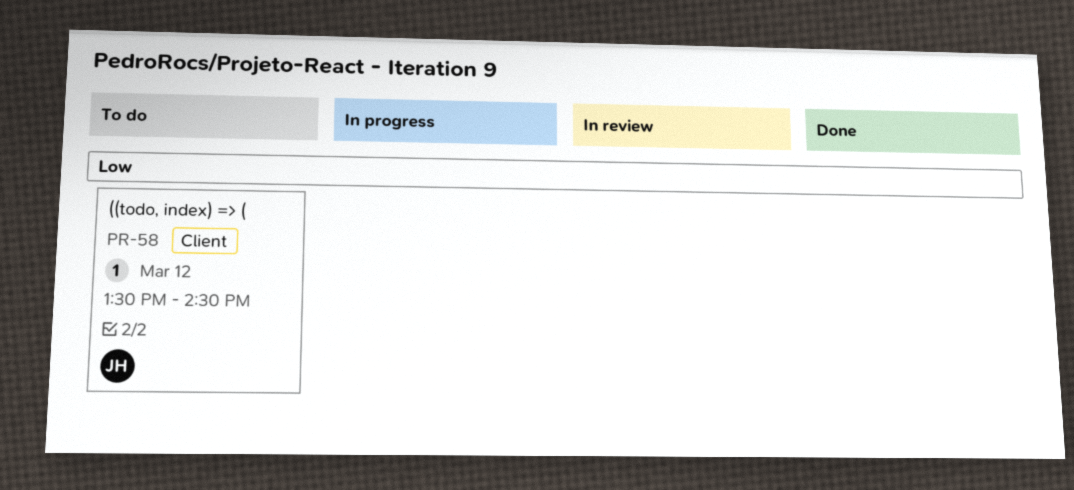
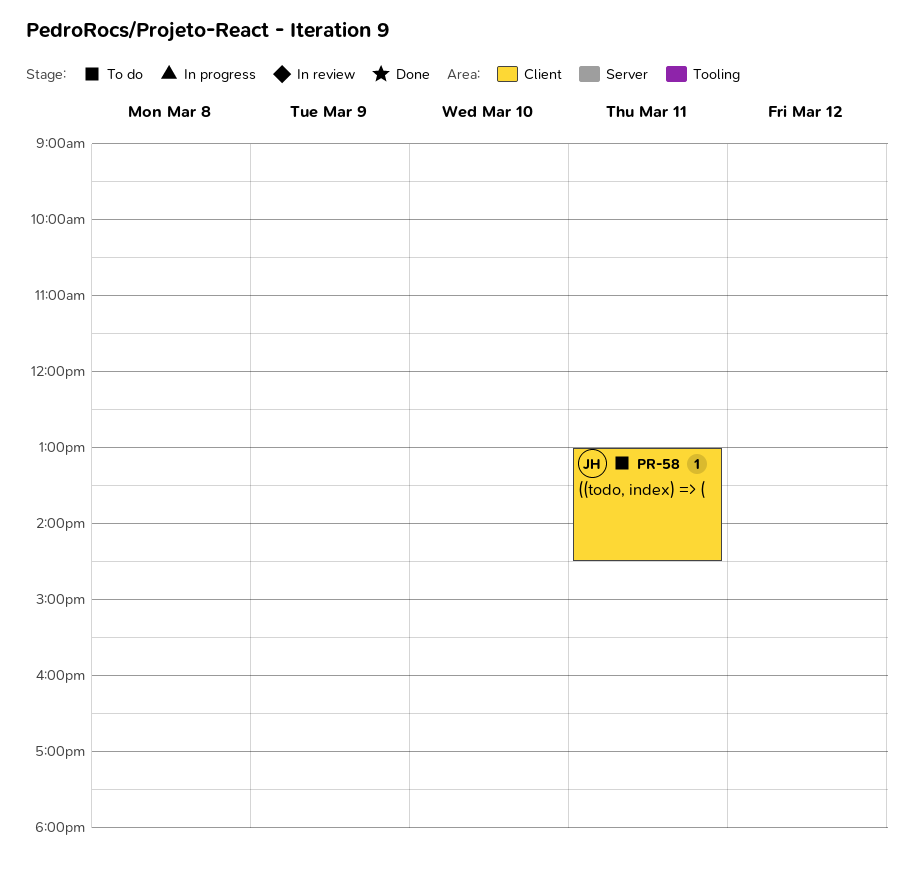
PR-58, day: Mar 12 -> Mar 11
PR-58, begins: 13:30 -> 13:00

